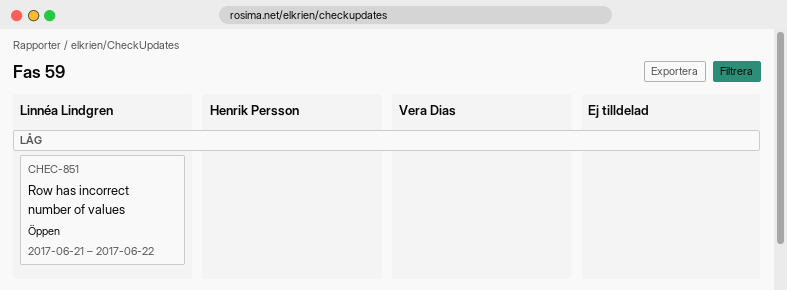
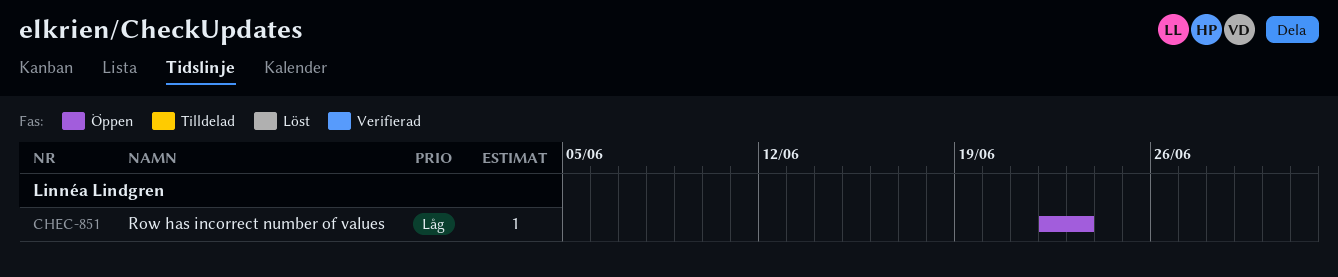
CHEC-851, start: Jun 21 -> Jun 22
CHEC-851, due: Jun 22 -> Jun 23

